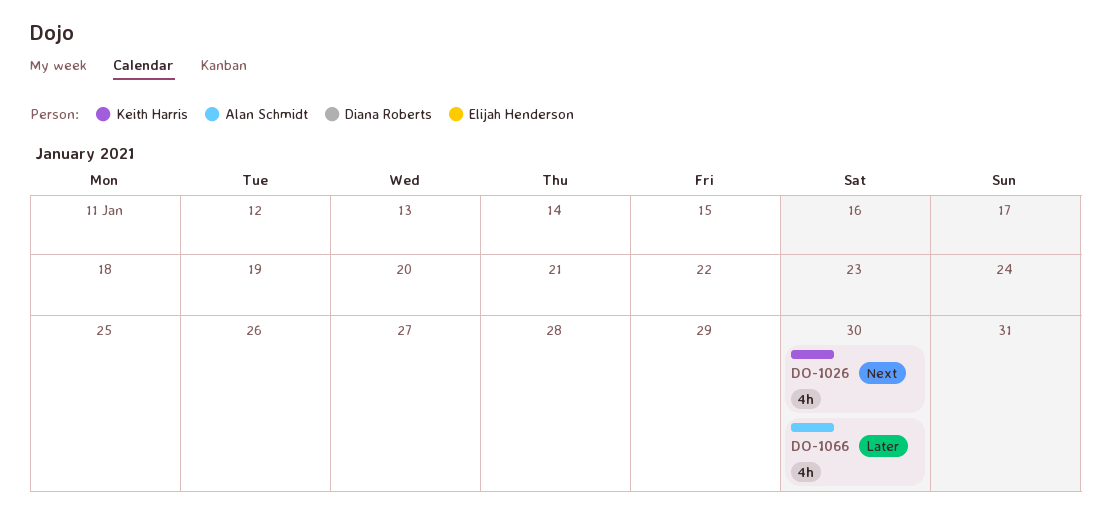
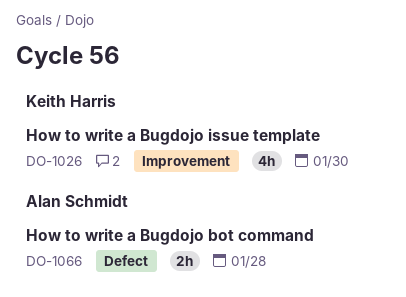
DO-1066, estimate: 4h -> 2h
DO-1066, due: Jan 30 -> Jan 28

